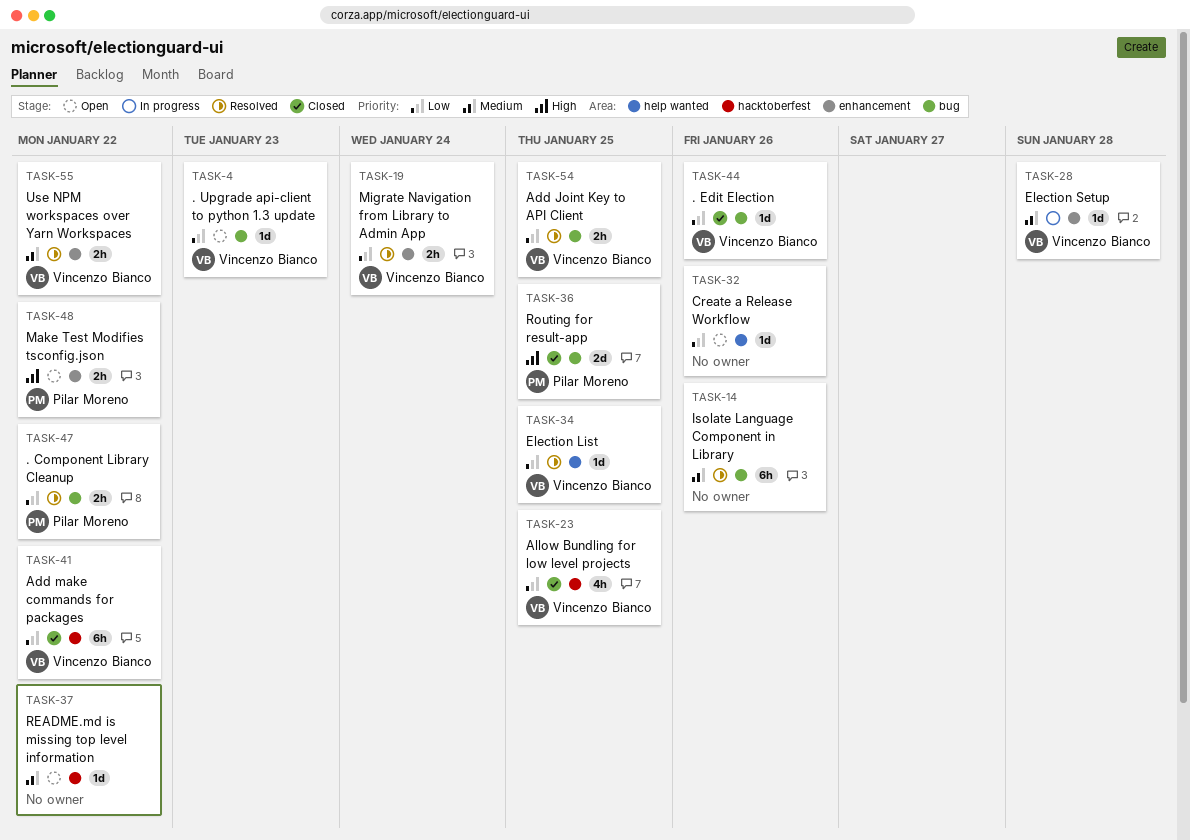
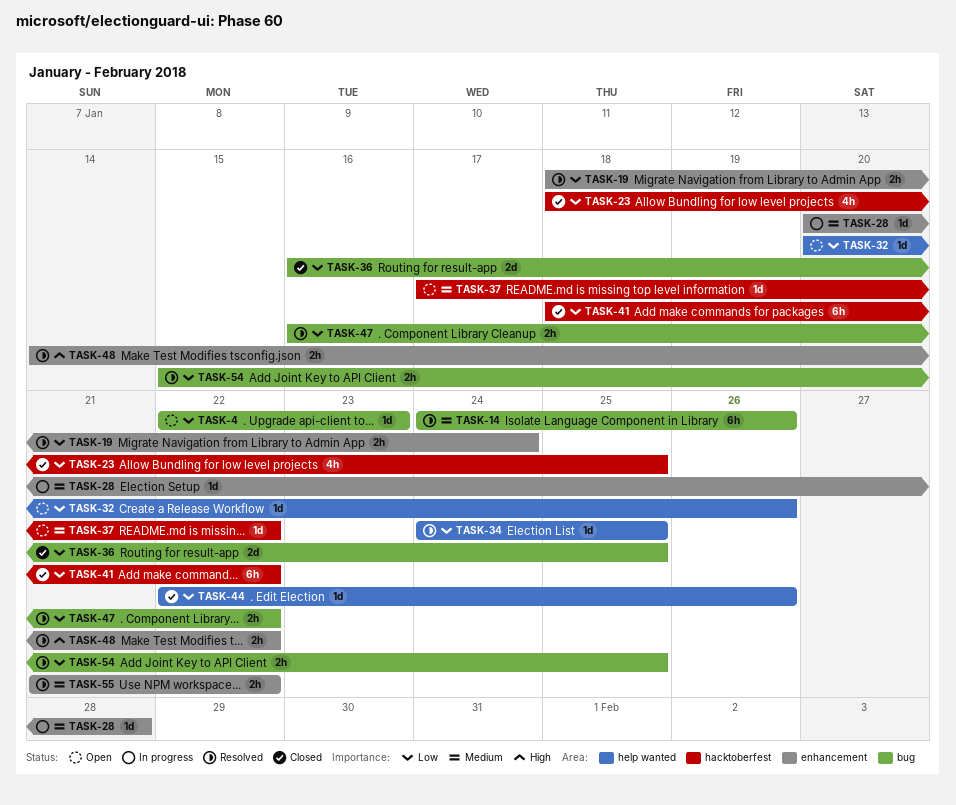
TASK-36, priority: High -> Low
TASK-44, label: bug -> help wanted
TASK-48, status: Open -> Resolved

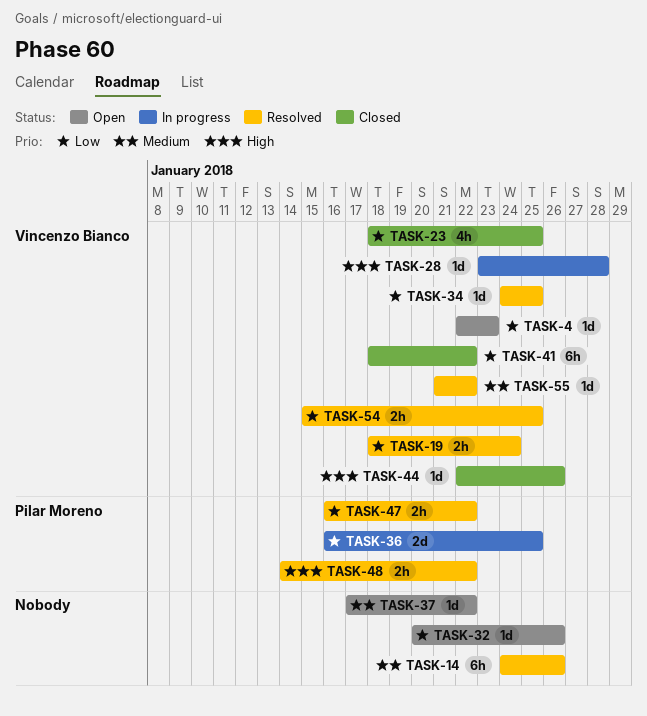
TASK-28, priority: Medium -> High
TASK-28, start: Jan 20 -> Jan 23
TASK-36, status: Closed -> In progress
TASK-44, priority: Low -> High
TASK-55, estimate: 2h -> 1d

